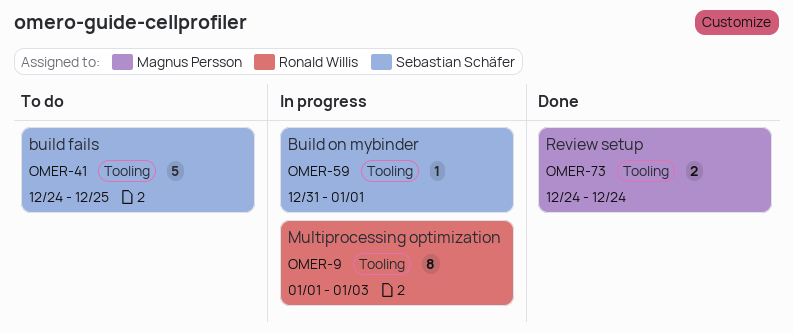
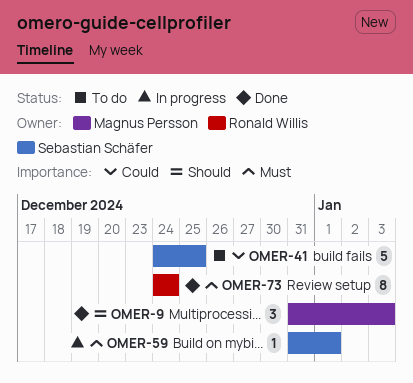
OMER-9, status: In progress -> Done
OMER-9, owner: Ronald Willis -> Magnus Persson
OMER-9, estimate: 8 -> 3
OMER-9, start: Jan 1 -> Dec 31
OMER-73, owner: Magnus Persson -> Ronald Willis
OMER-73, estimate: 2 -> 8

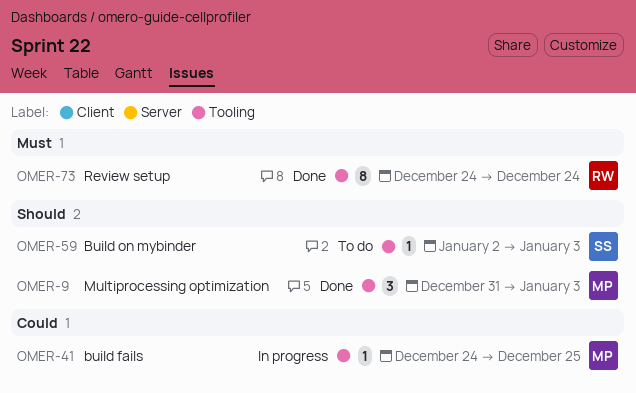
OMER-41, status: To do -> In progress
OMER-41, owner: Sebastian Schäfer -> Magnus Persson
OMER-41, estimate: 5 -> 1
OMER-59, status: In progress -> To do
OMER-59, priority: Must -> Should
OMER-59, start: Dec 31 -> Jan 2
OMER-59, due: Jan 1 -> Jan 3

